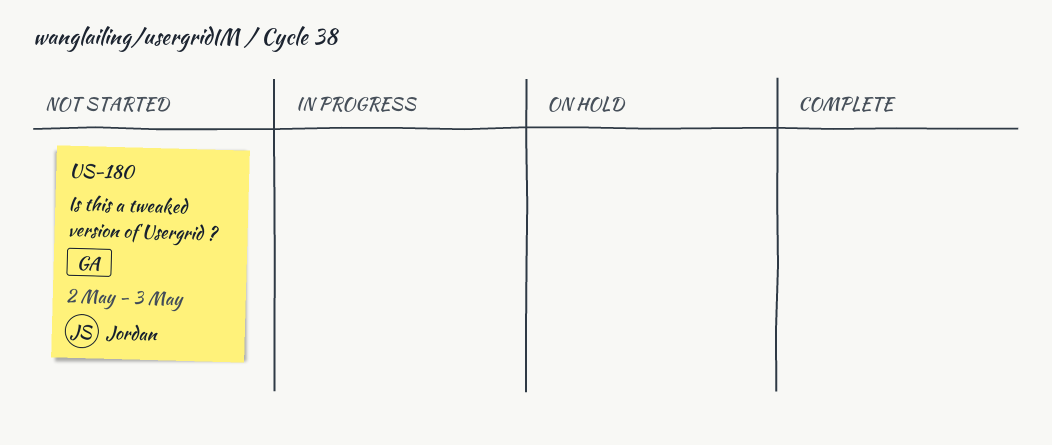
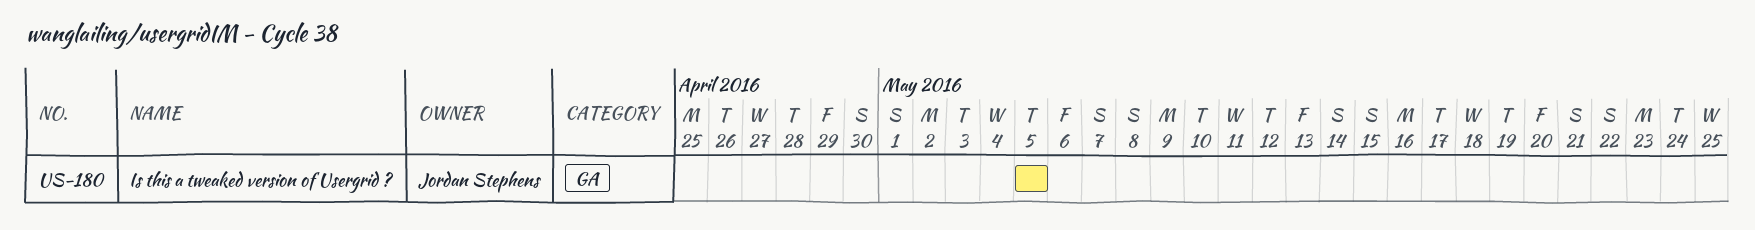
US-180, start: May 2 -> May 5
US-180, due: May 3 -> May 5

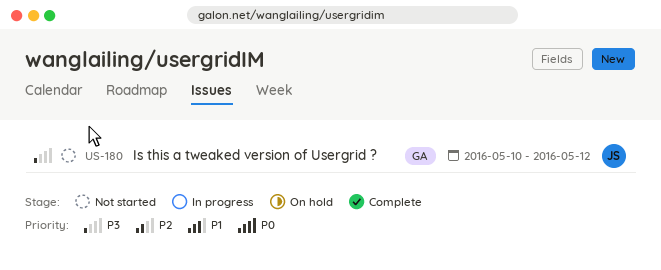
US-180, start: May 5 -> May 10
US-180, due: May 5 -> May 12

